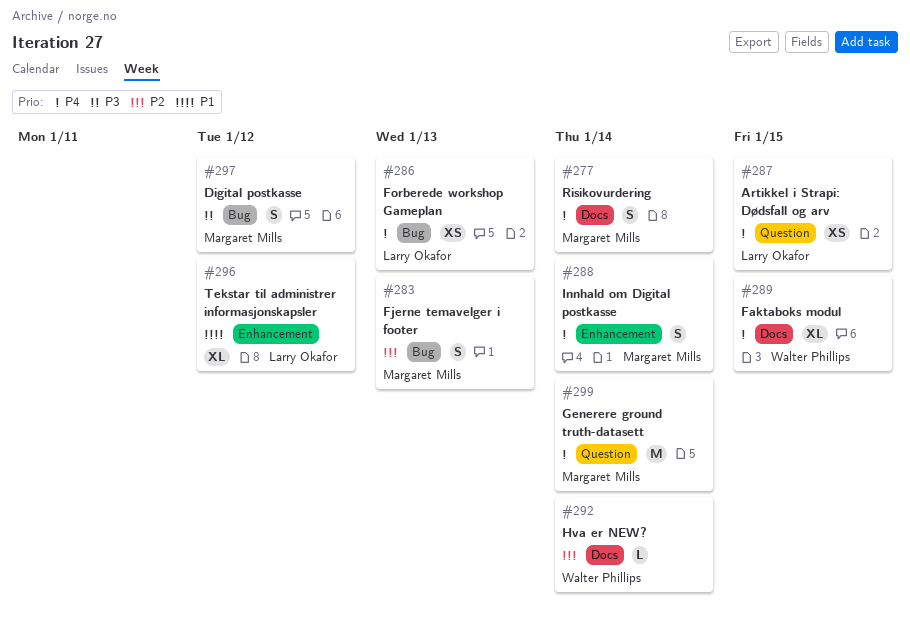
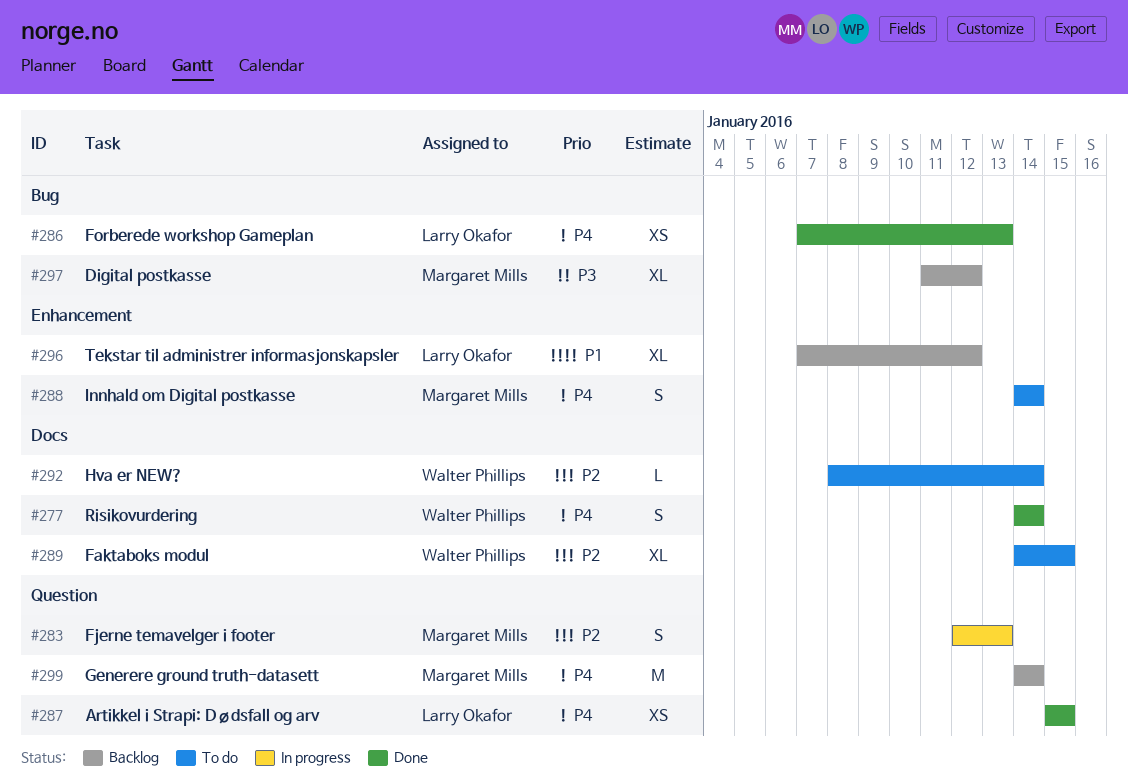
#277, owner: Margaret Mills -> Walter Phillips
#283, label: Bug -> Question
#289, priority: P4 -> P2
#297, estimate: S -> XL

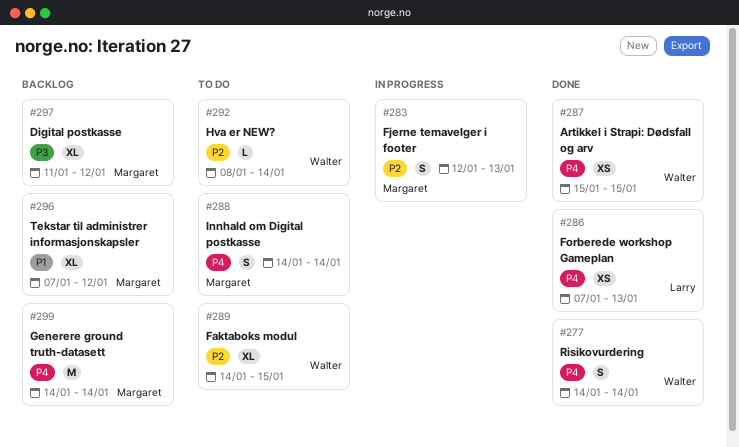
#287, owner: Larry Okafor -> Walter Phillips
#296, owner: Larry Okafor -> Margaret Mills

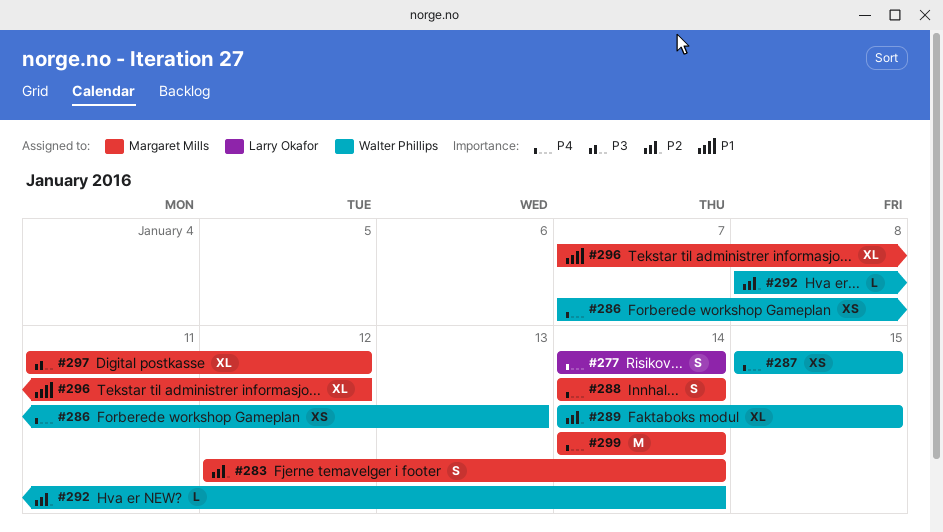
#277, owner: Walter Phillips -> Larry Okafor
#283, due: Jan 13 -> Jan 14
#286, owner: Larry Okafor -> Walter Phillips

